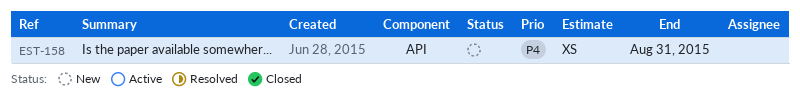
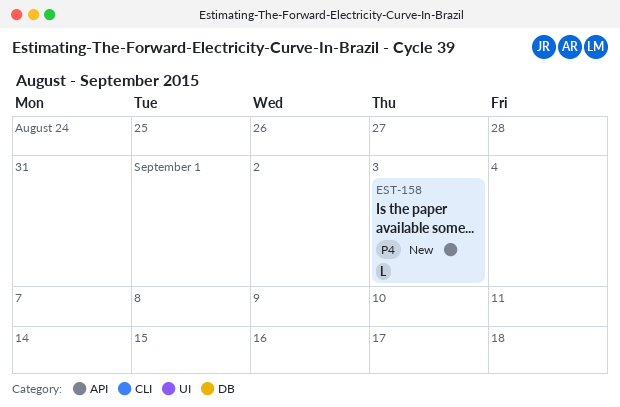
EST-158, estimate: XS -> L
EST-158, due: Aug 31 -> Sep 3

